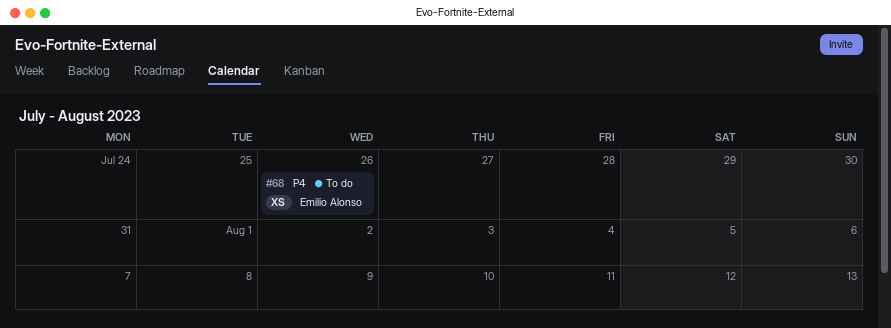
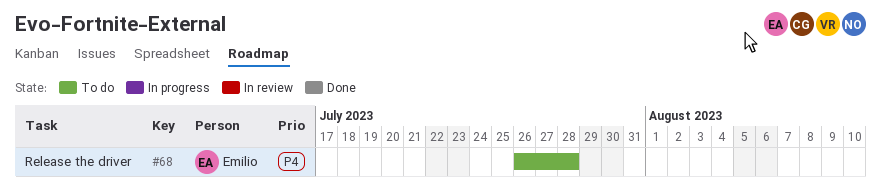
#68, due: Jul 26 -> Jul 28

